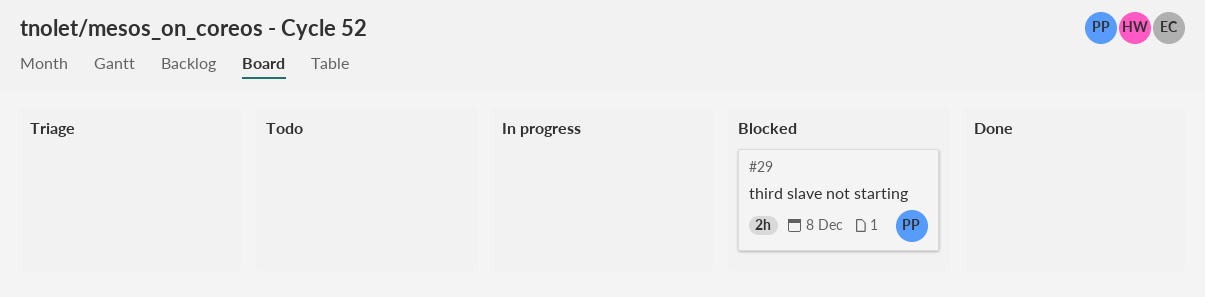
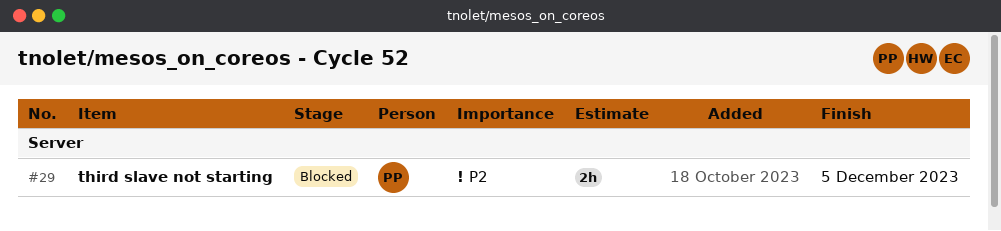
#29, due: Dec 8 -> Dec 5

